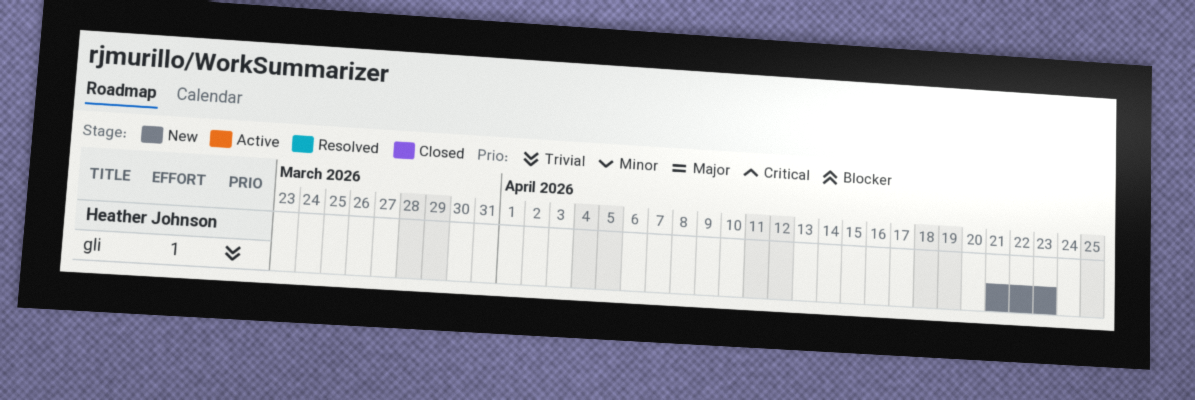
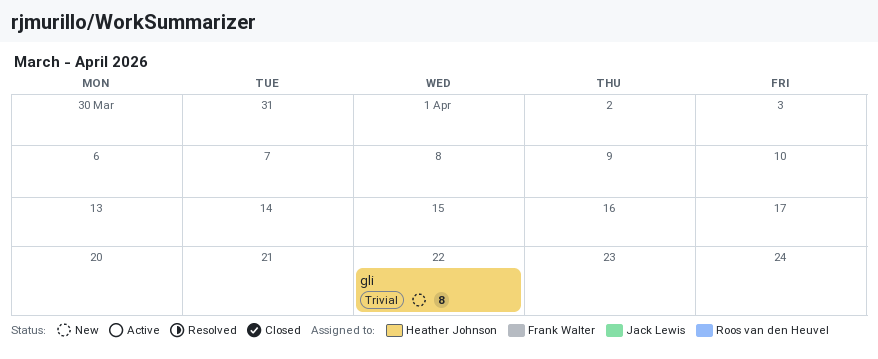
gli, estimate: 1 -> 8
gli, due: Apr 23 -> Apr 22

